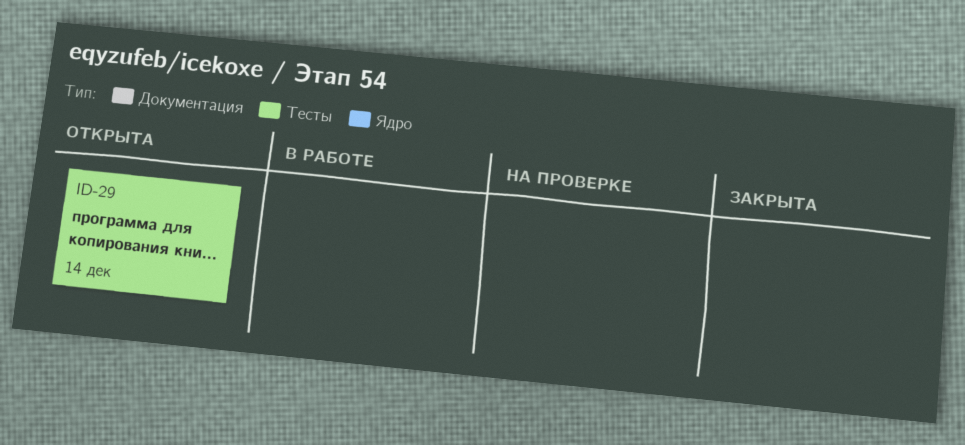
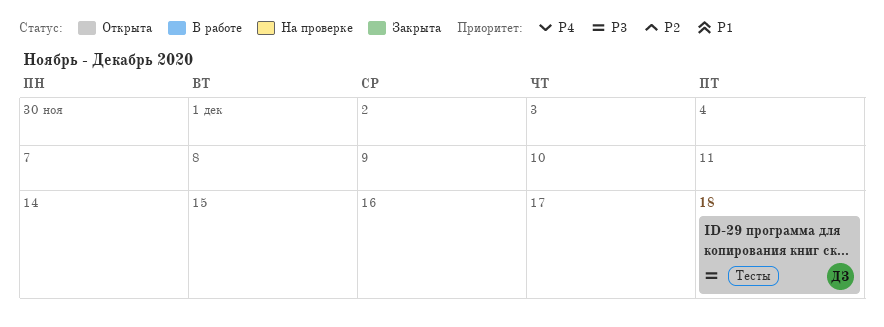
ID-29, due: Dec 14 -> Dec 18

